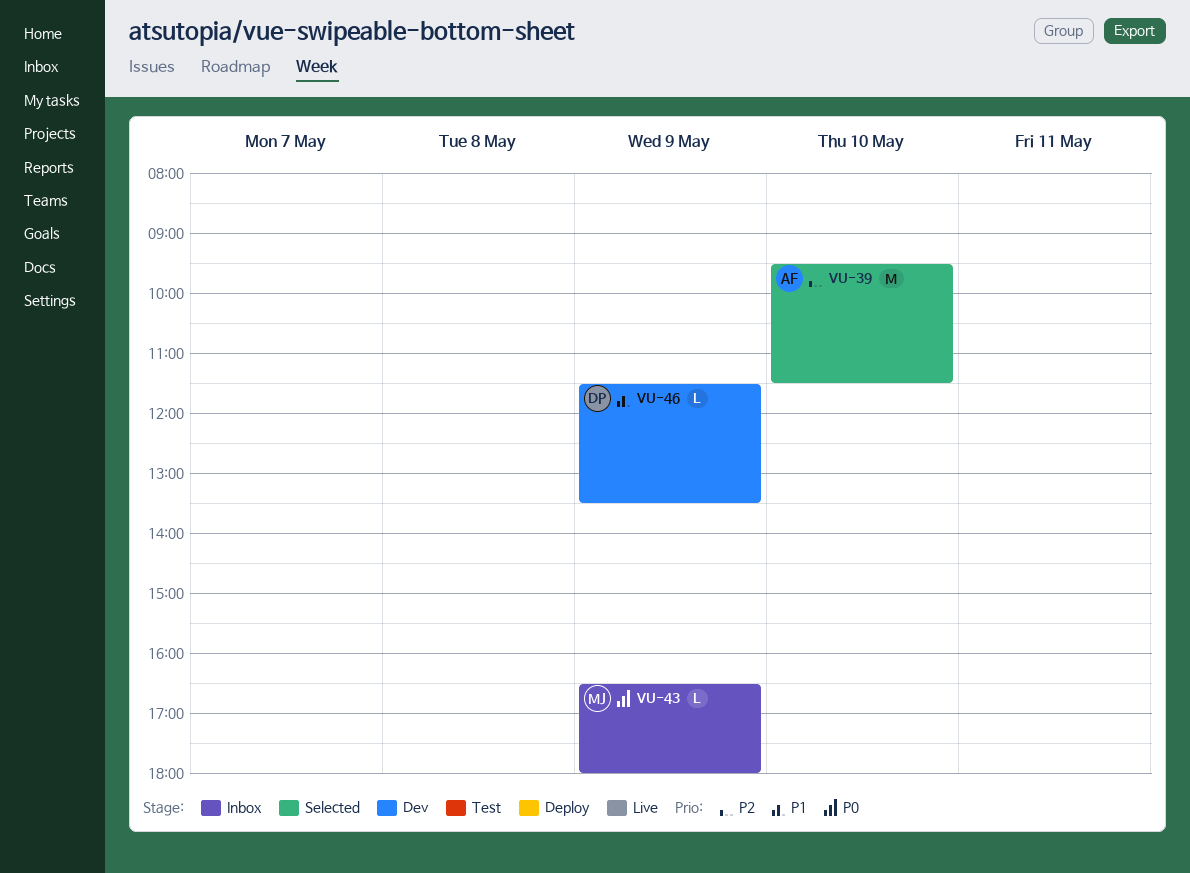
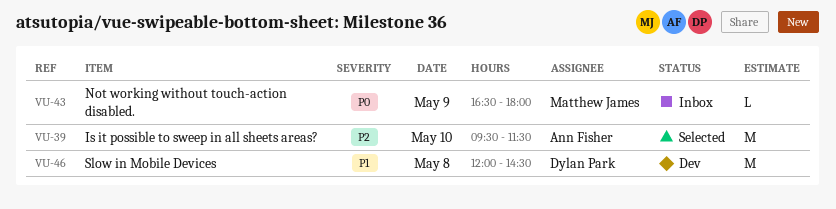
VU-46, estimate: L -> M
VU-46, day: May 9 -> May 8
VU-46, begins: 11:30 -> 12:00
VU-46, ends: 13:30 -> 14:30

